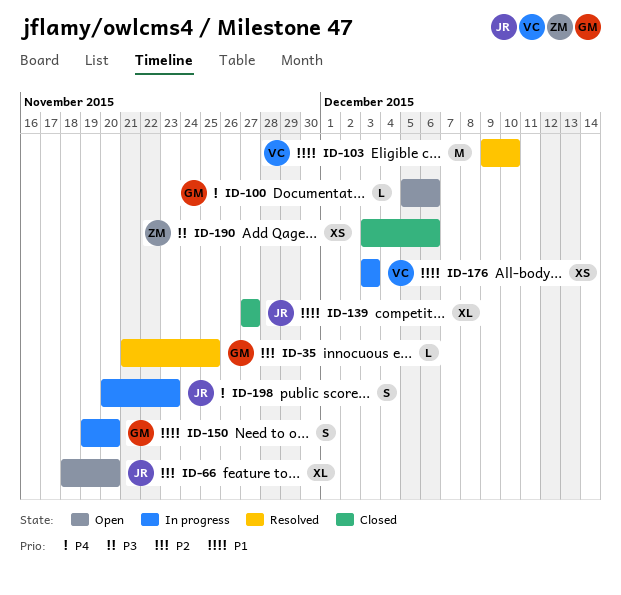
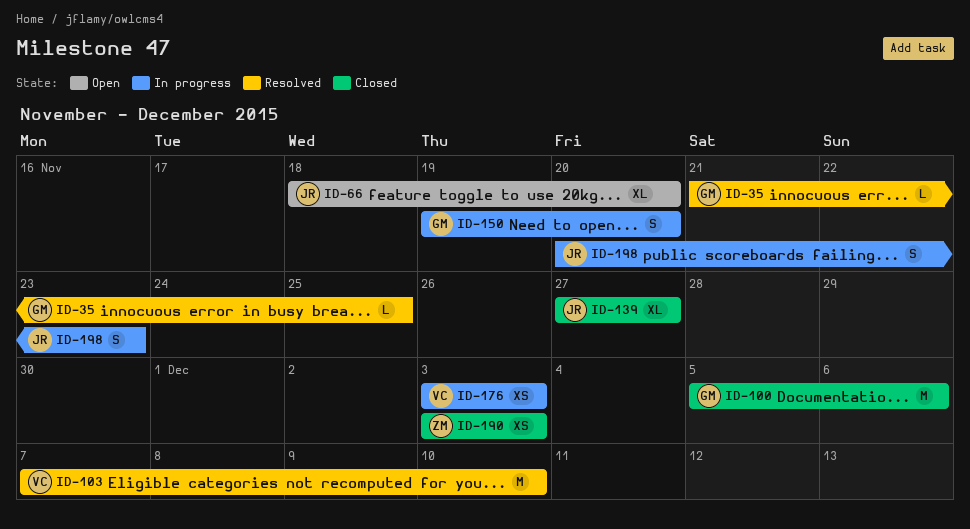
ID-100, status: Open -> Closed
ID-100, estimate: L -> M
ID-103, start: Dec 9 -> Dec 7
ID-190, due: Dec 6 -> Dec 3

